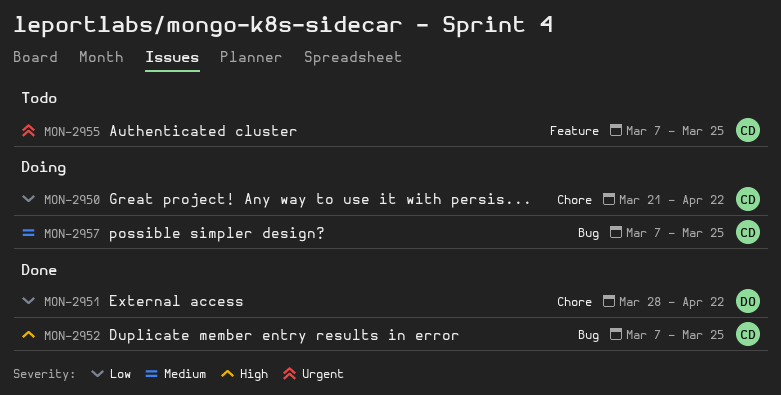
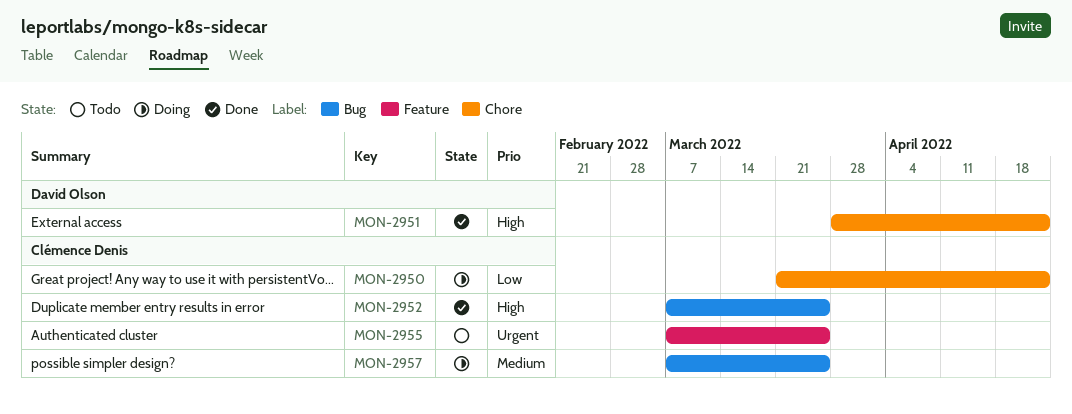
MON-2951, priority: Low -> High

